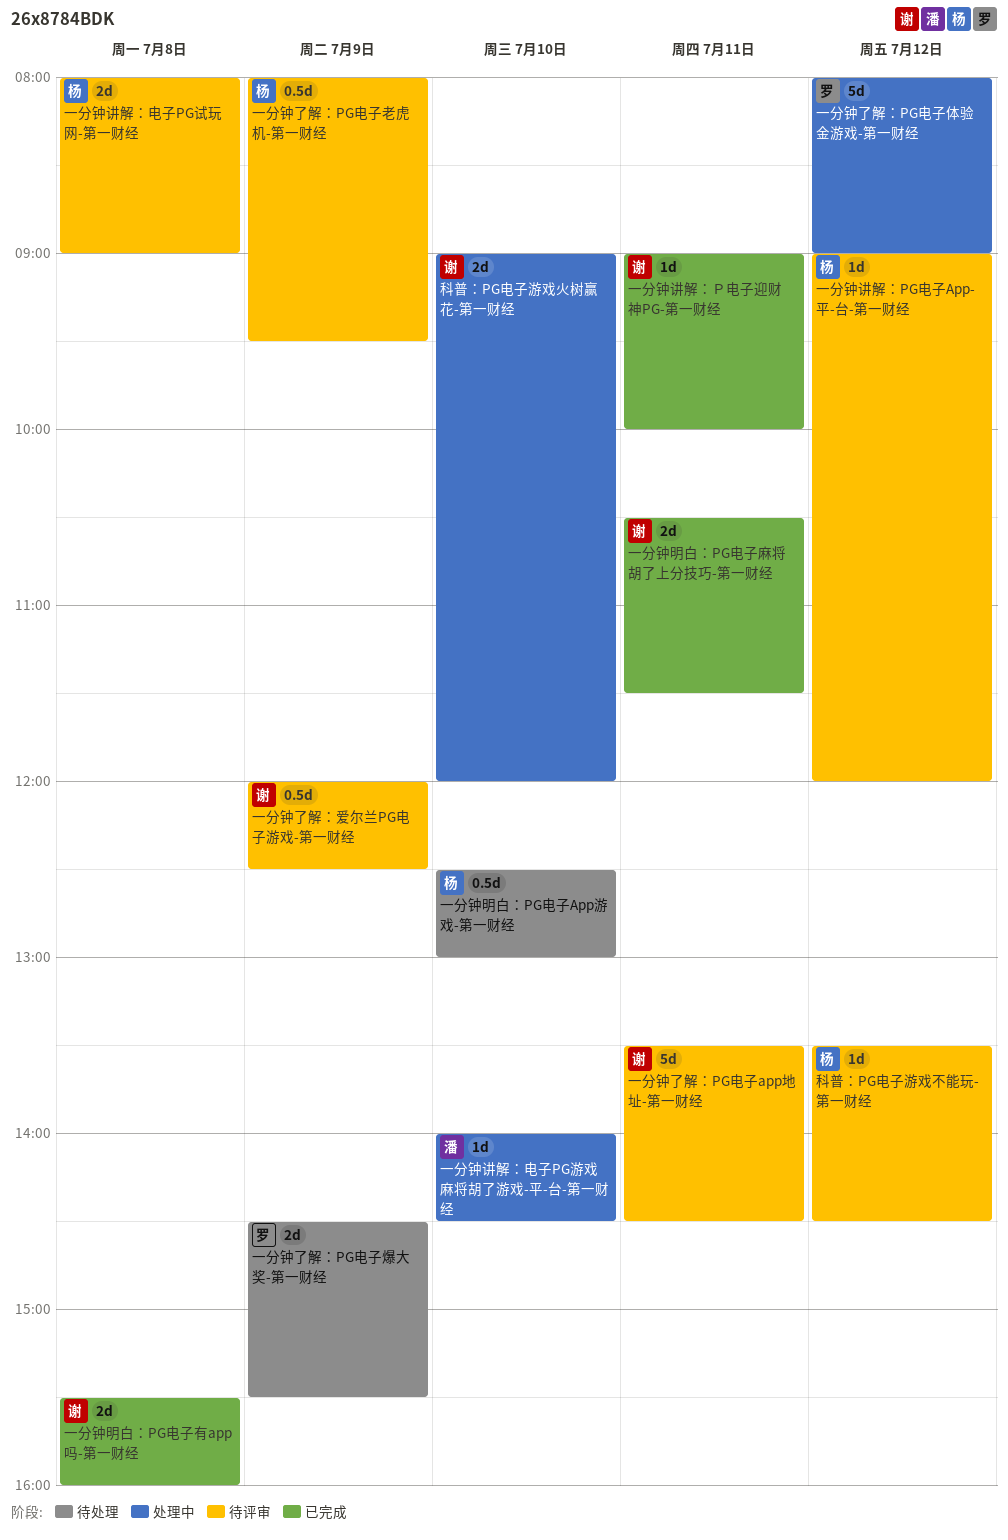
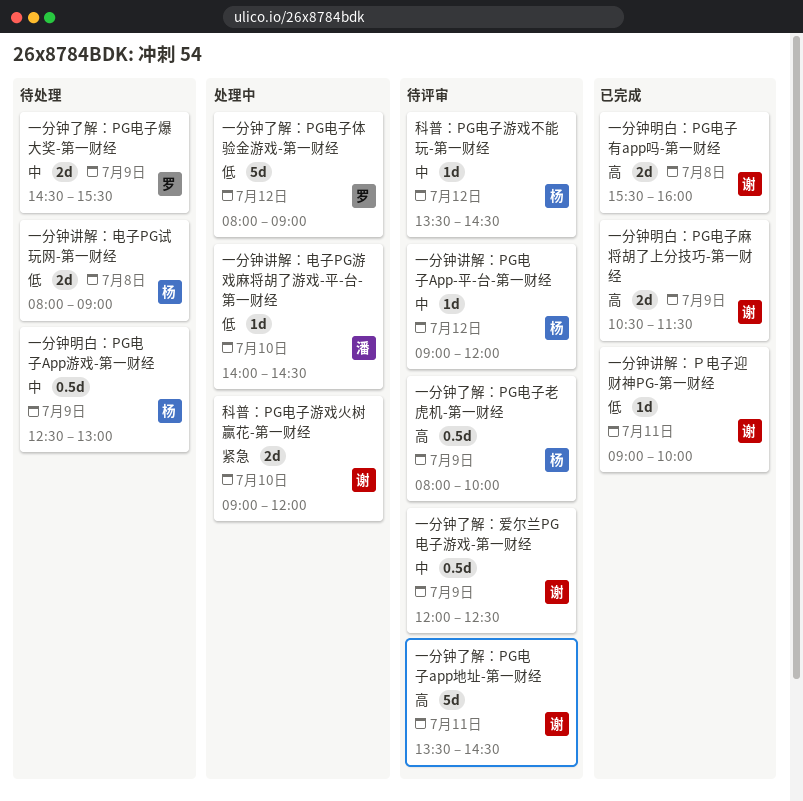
一分钟了解：PG电子老虎机-第一财经, ends: 09:30 -> 10:00
一分钟明白：PG电子App游戏-第一财经, day: Jul 10 -> Jul 9
一分钟明白：PG电子麻将胡了上分技巧-第一财经, day: Jul 11 -> Jul 9
一分钟讲解：电子PG试玩网-第一财经, status: 待评审 -> 待处理

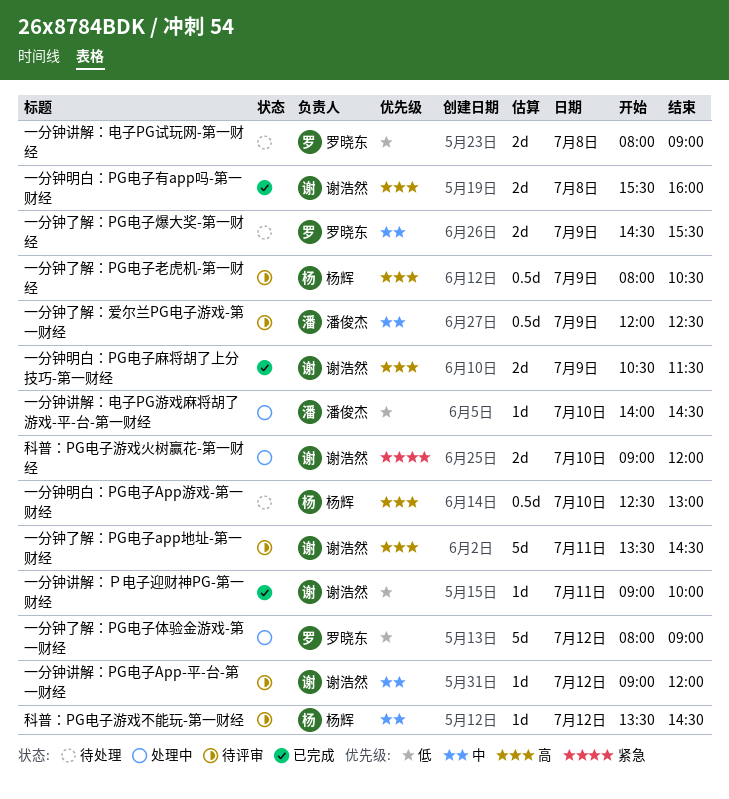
一分钟了解：PG电子老虎机-第一财经, ends: 10:00 -> 10:30
一分钟了解：爱尔兰PG电子游戏-第一财经, owner: 谢浩然 -> 潘俊杰
一分钟明白：PG电子App游戏-第一财经, priority: 中 -> 高
一分钟明白：PG电子App游戏-第一财经, day: Jul 9 -> Jul 10
一分钟讲解：PG电子App-平-台-第一财经, owner: 杨辉 -> 谢浩然
一分钟讲解：电子PG试玩网-第一财经, owner: 杨辉 -> 罗晓东

